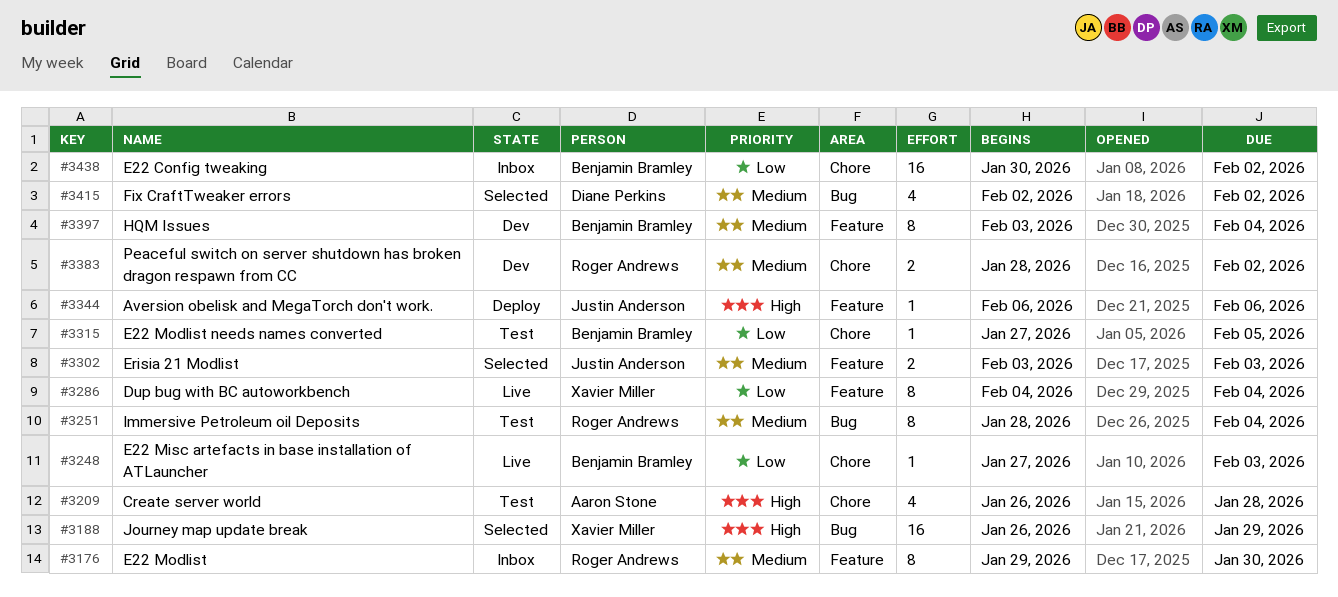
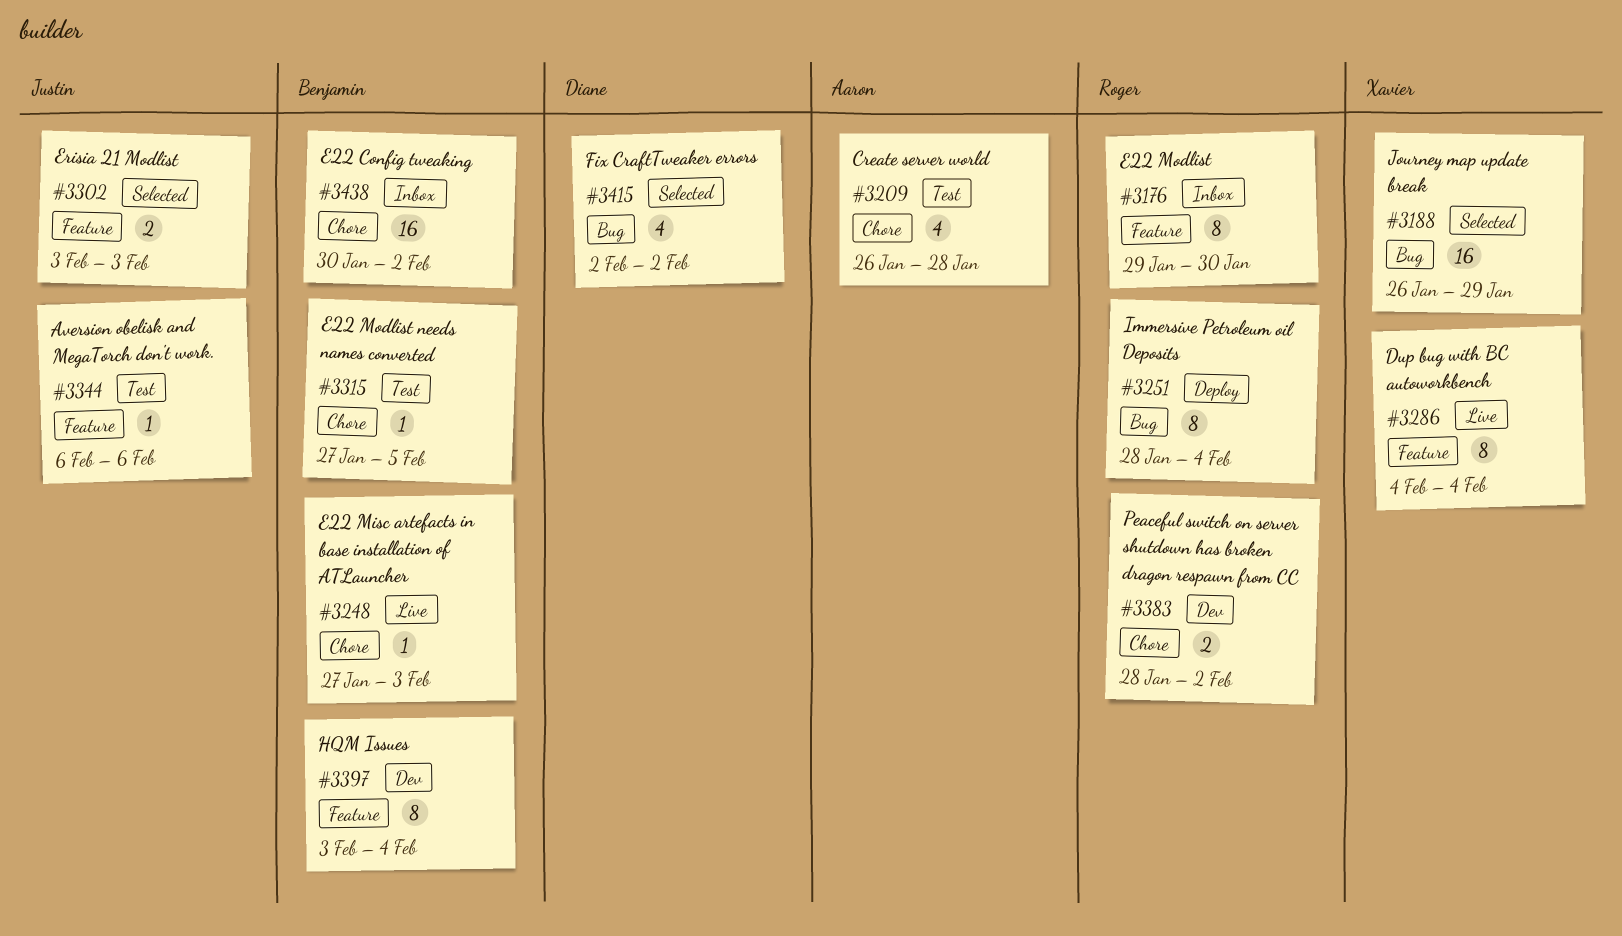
#3251, status: Test -> Deploy
#3344, status: Deploy -> Test

